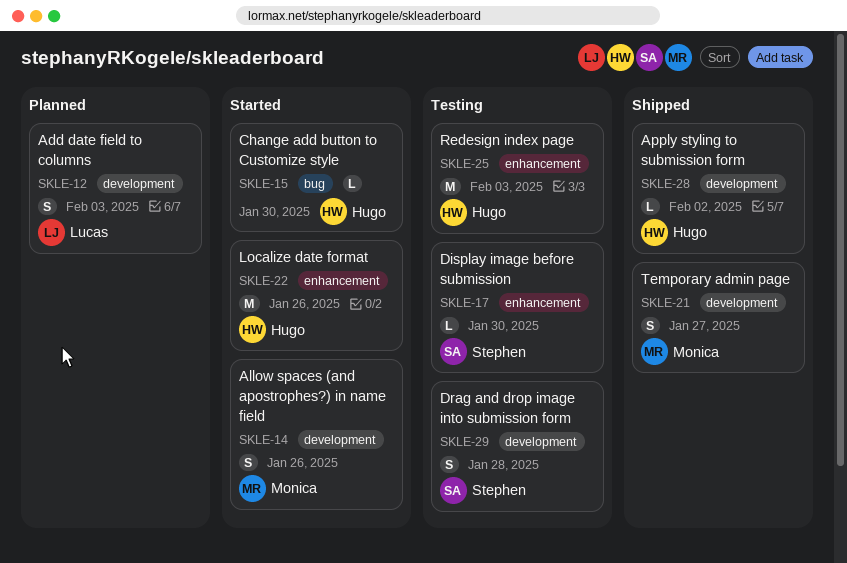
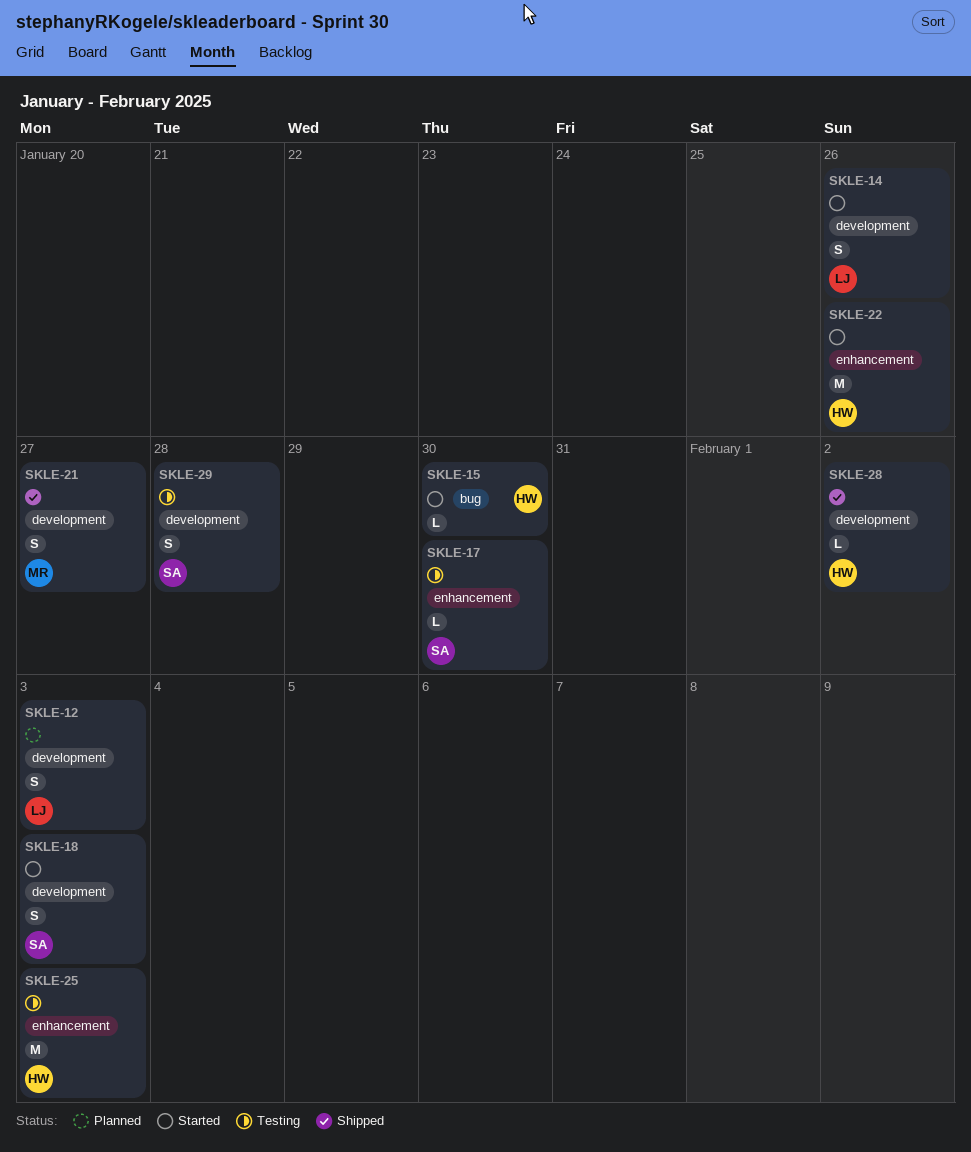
SKLE-14, owner: Monica -> Lucas
SKLE-18: none -> present

